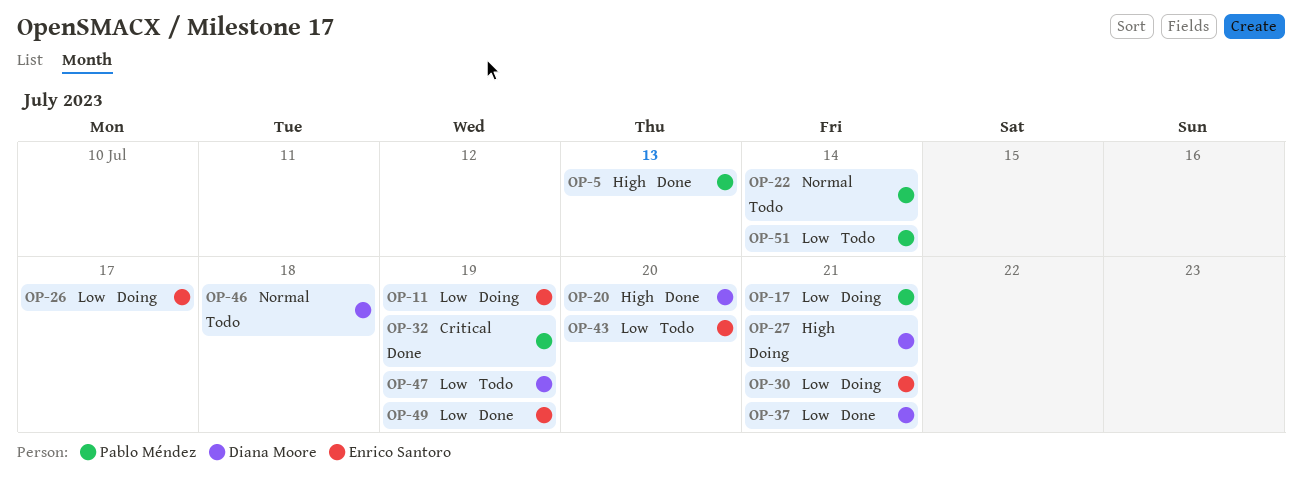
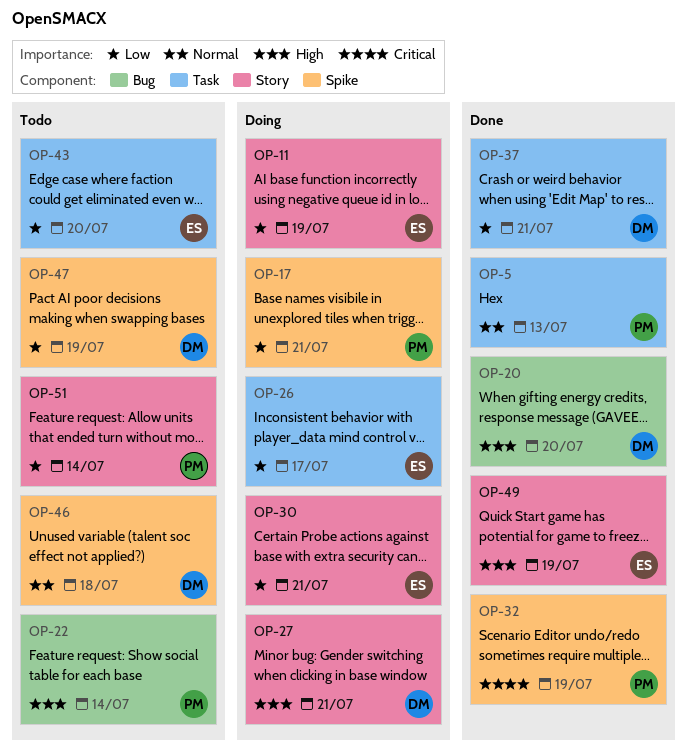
OP-5, priority: High -> Normal
OP-22, priority: Normal -> High
OP-49, priority: Low -> High

